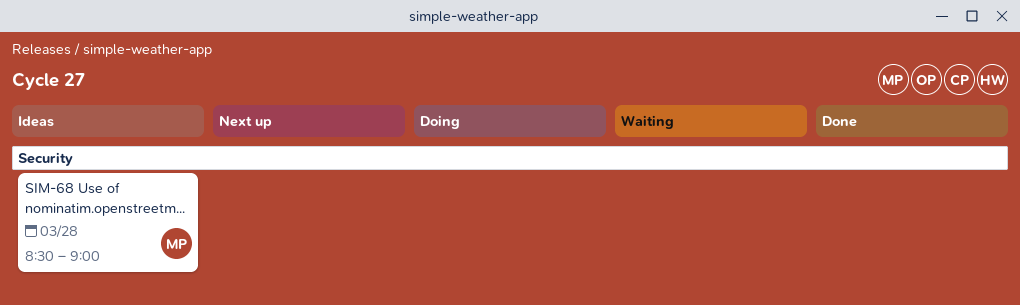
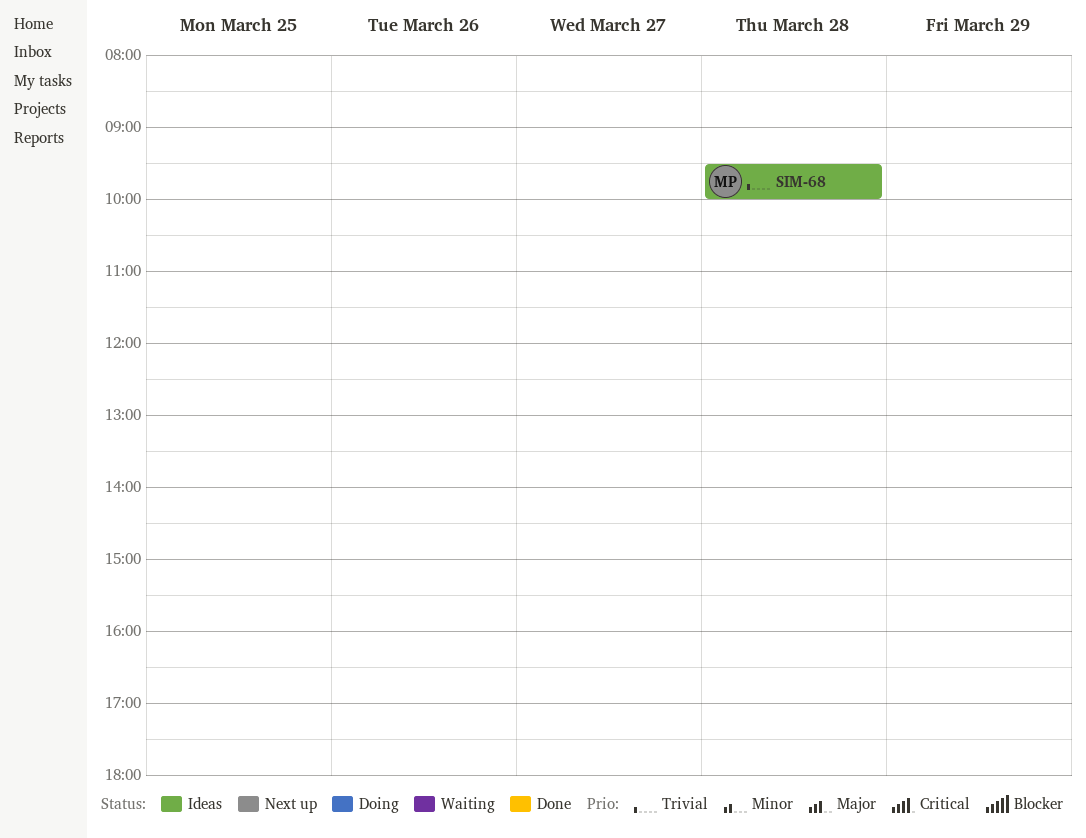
SIM-68, begins: 08:30 -> 09:30
SIM-68, ends: 09:00 -> 10:00

